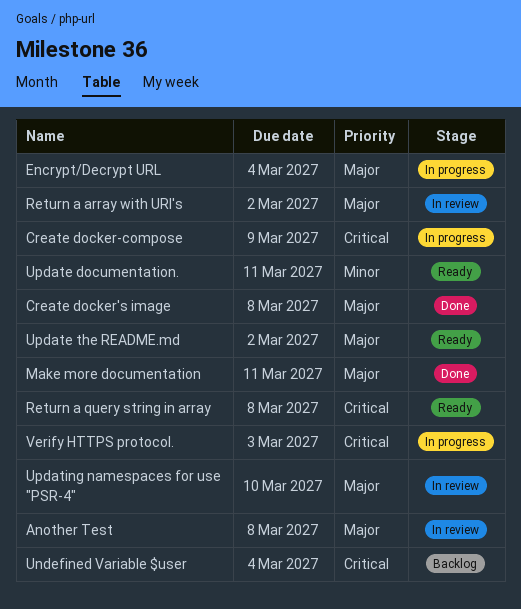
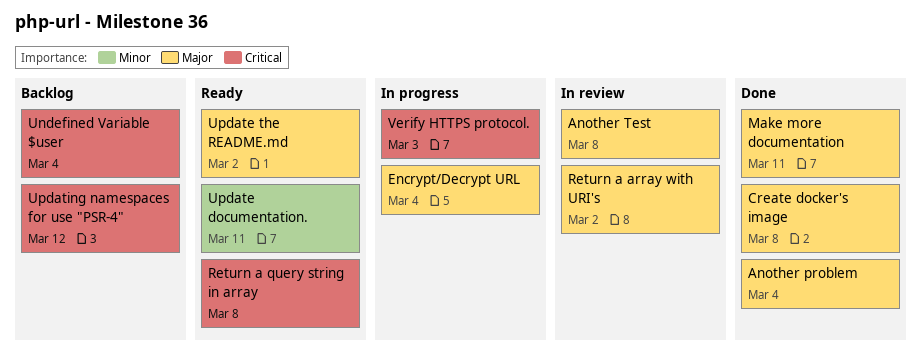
Another problem: none -> present
Create docker-compose: present -> none
Updating namespaces for use "PSR-4", status: In review -> Backlog
Updating namespaces for use "PSR-4", priority: Major -> Critical
Updating namespaces for use "PSR-4", due: Mar 10 -> Mar 12

